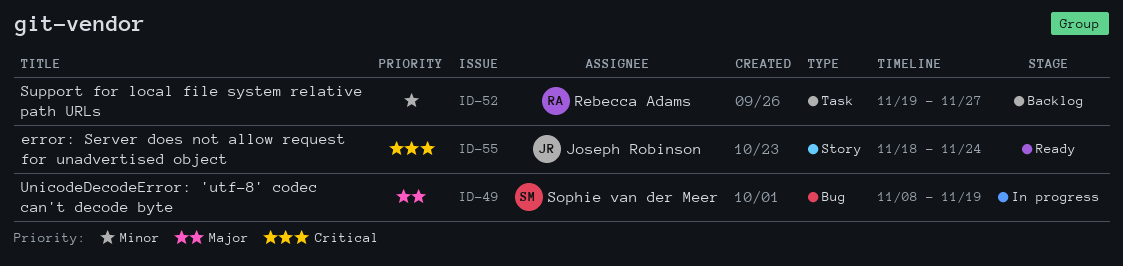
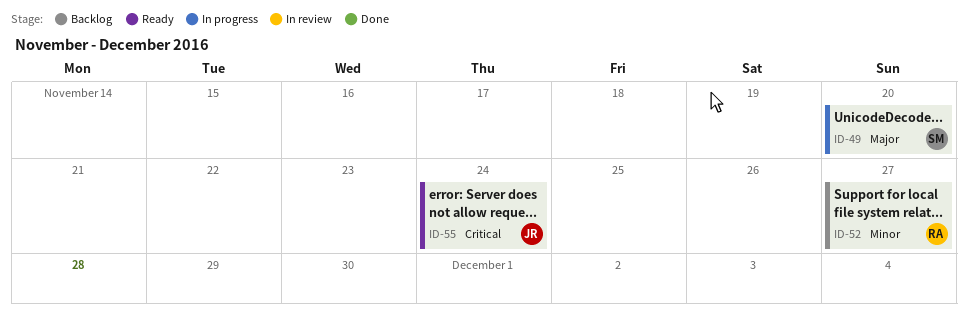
ID-49, due: Nov 19 -> Nov 20

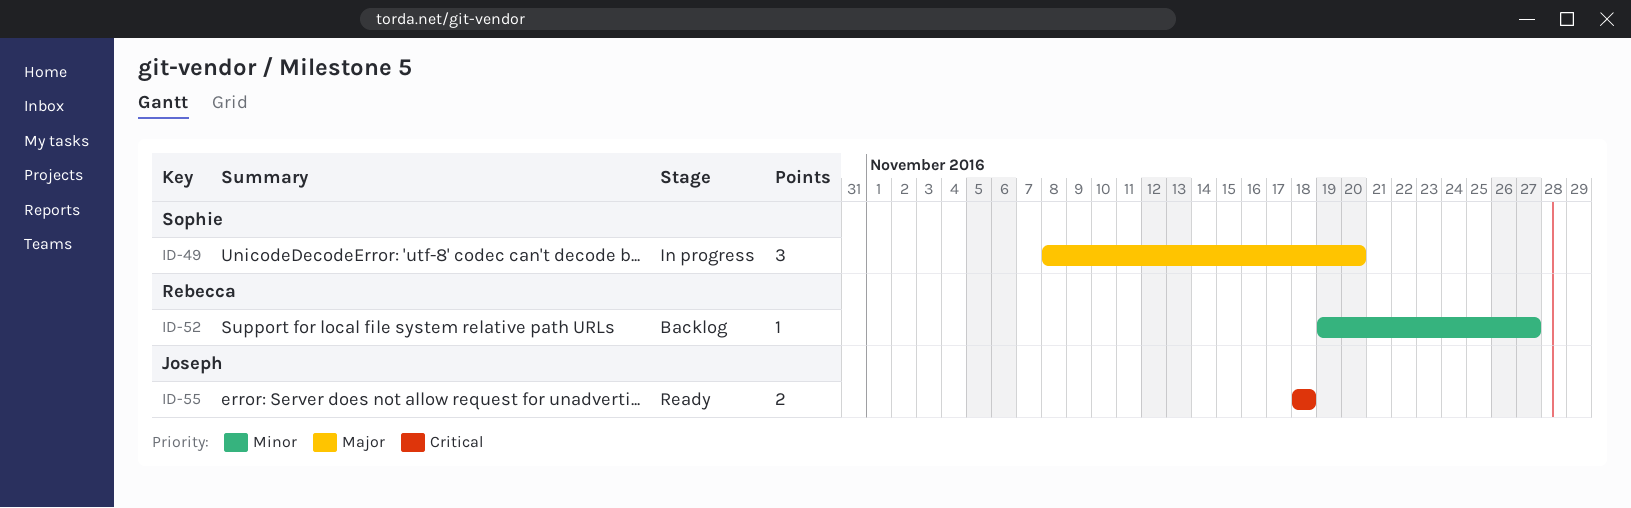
ID-55, due: Nov 24 -> Nov 18

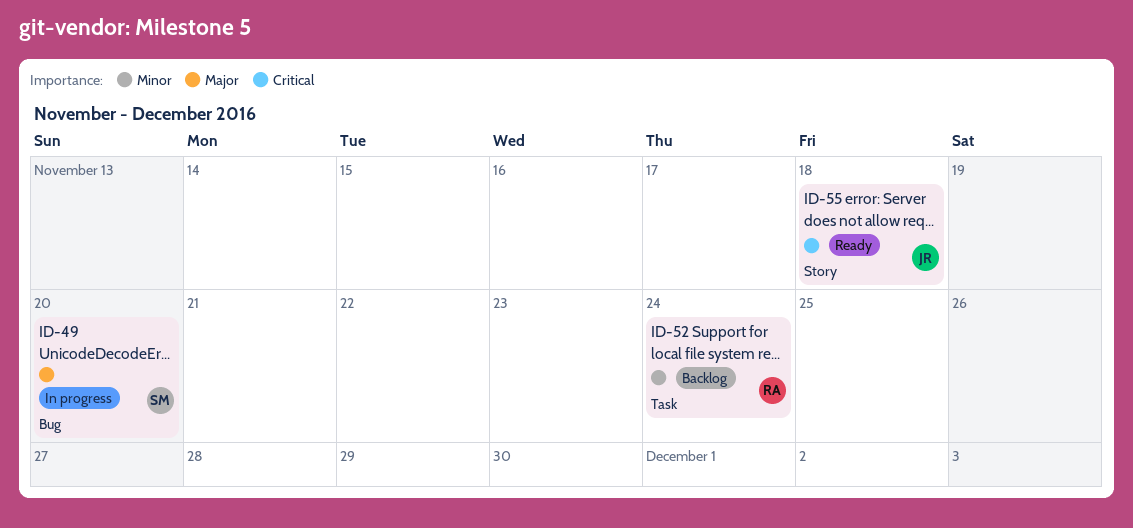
ID-52, due: Nov 27 -> Nov 24

